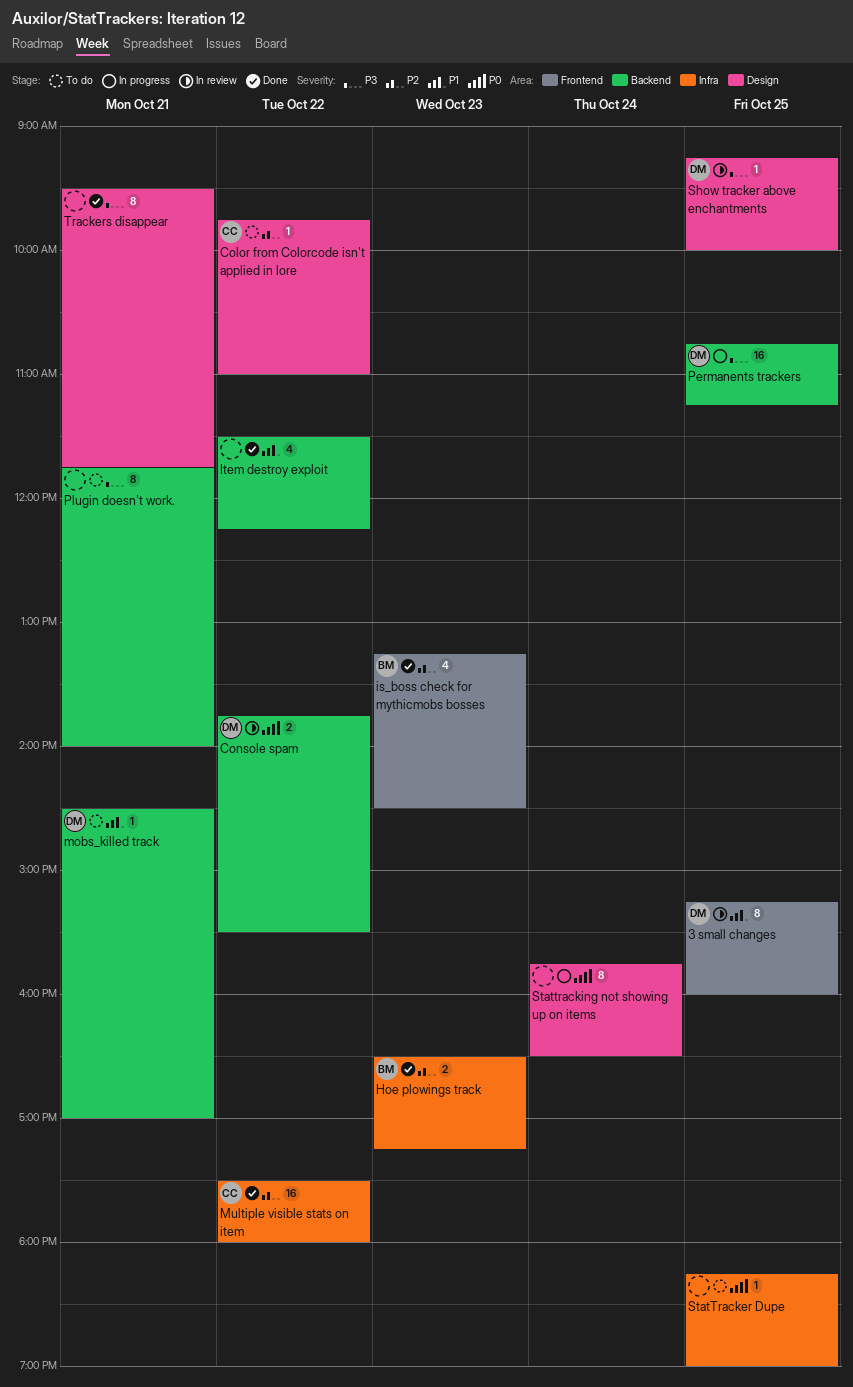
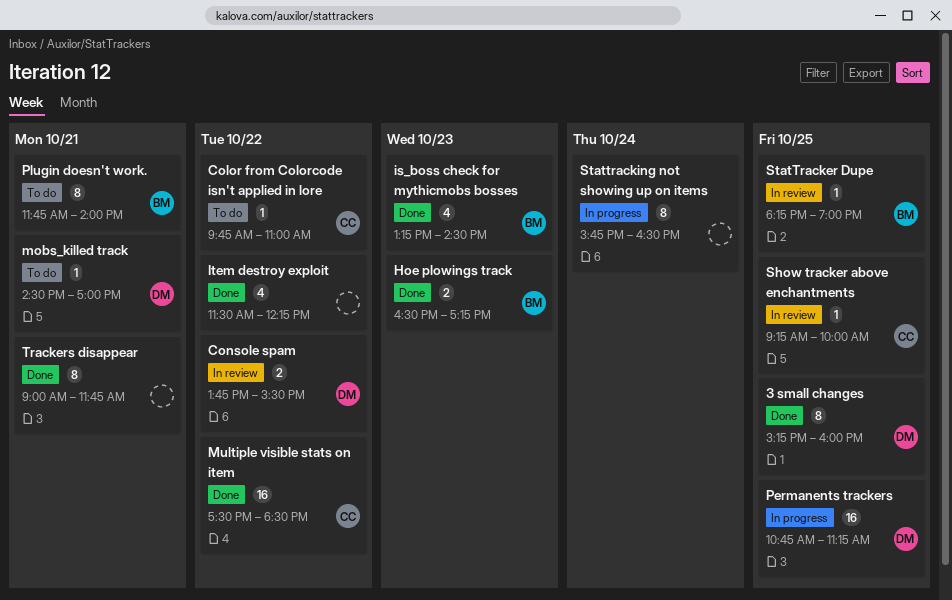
3 small changes, status: In review -> Done
Multiple visible stats on item, ends: 18:00 -> 18:30
Plugin doesn't work., owner: none -> BM
Show tracker above enchantments, owner: DM -> CC
StatTracker Dupe, status: To do -> In review
StatTracker Dupe, owner: none -> BM
Trackers disappear, begins: 09:30 -> 09:00

